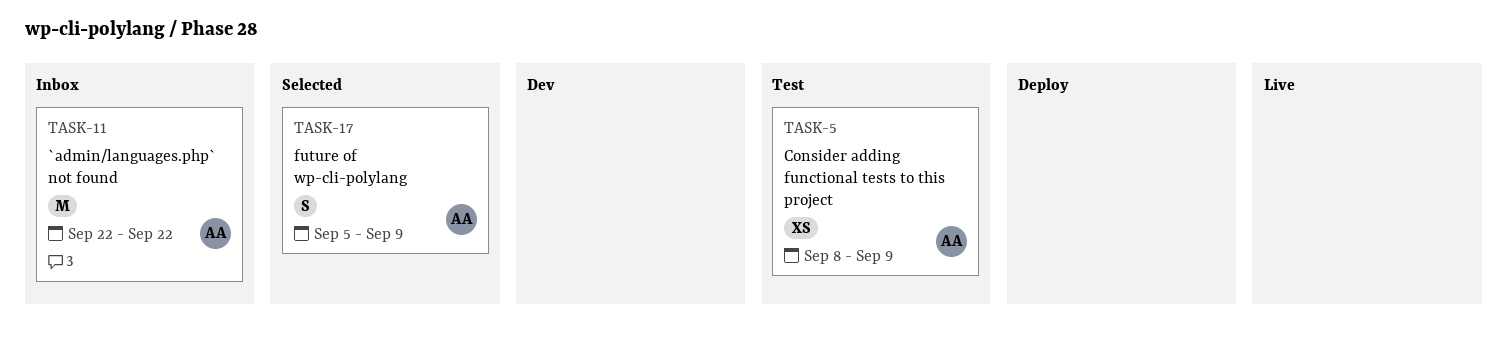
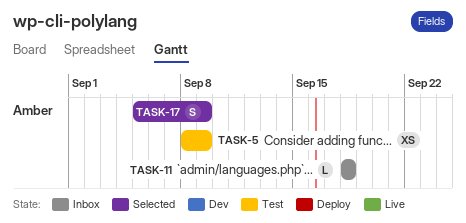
TASK-11, estimate: M -> L
TASK-11, start: Sep 22 -> Sep 18
TASK-11, due: Sep 22 -> Sep 18

